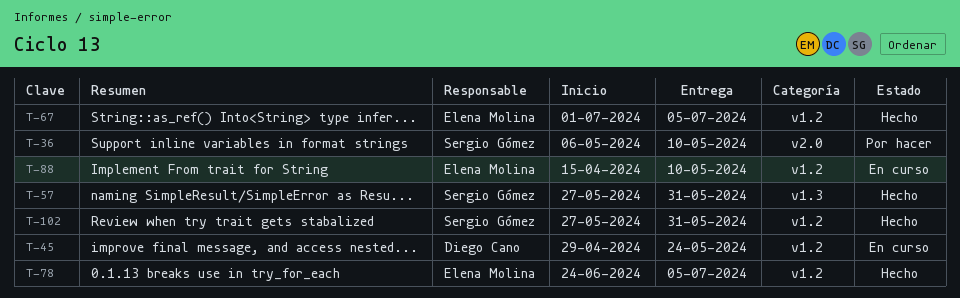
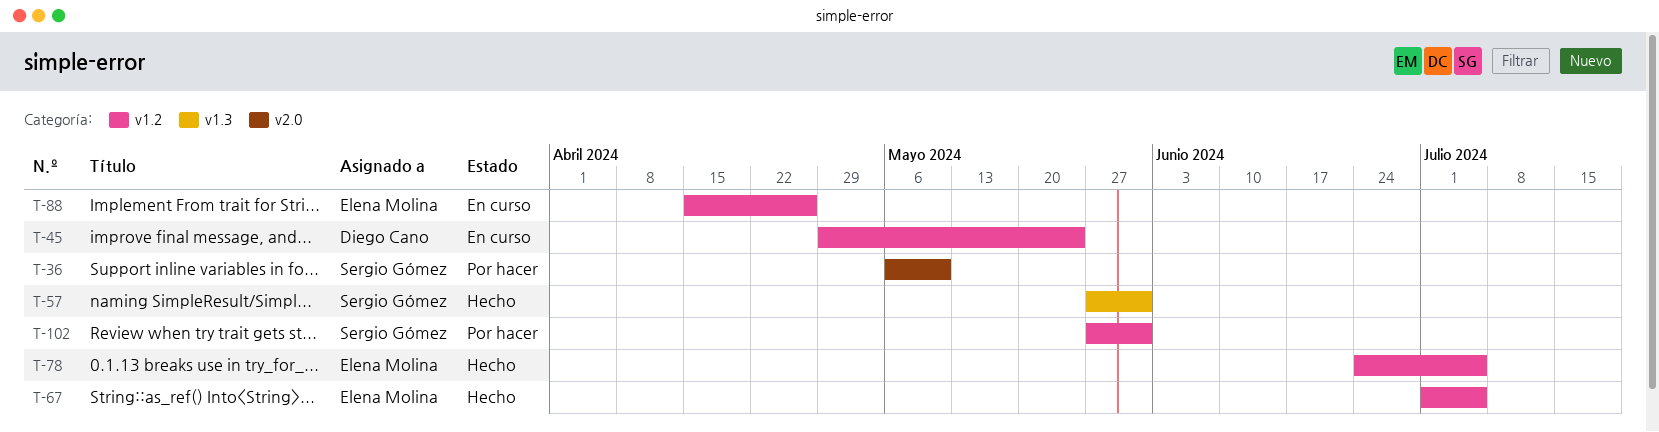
T-88, due: May 10 -> Apr 26
T-102, status: Hecho -> Por hacer

